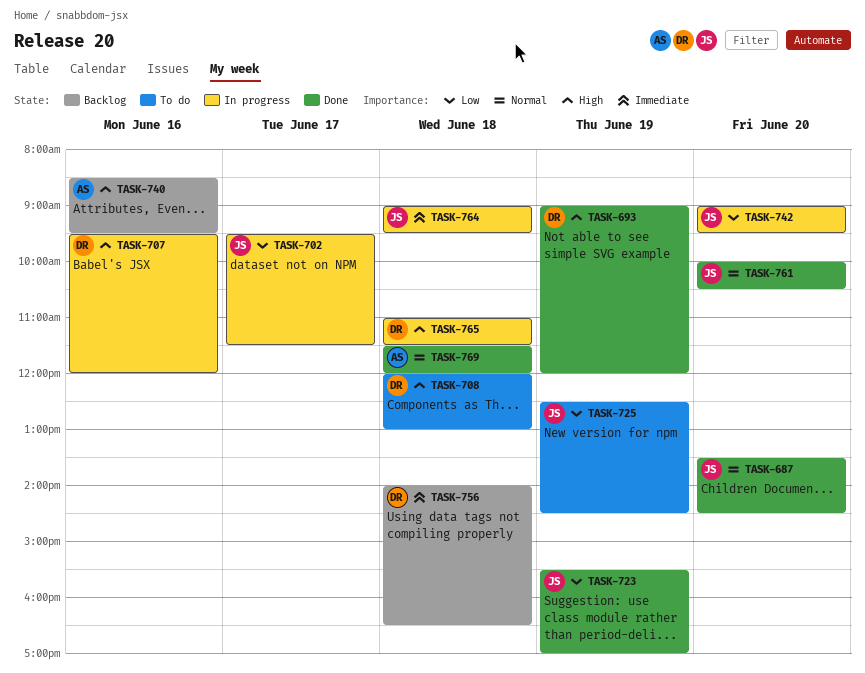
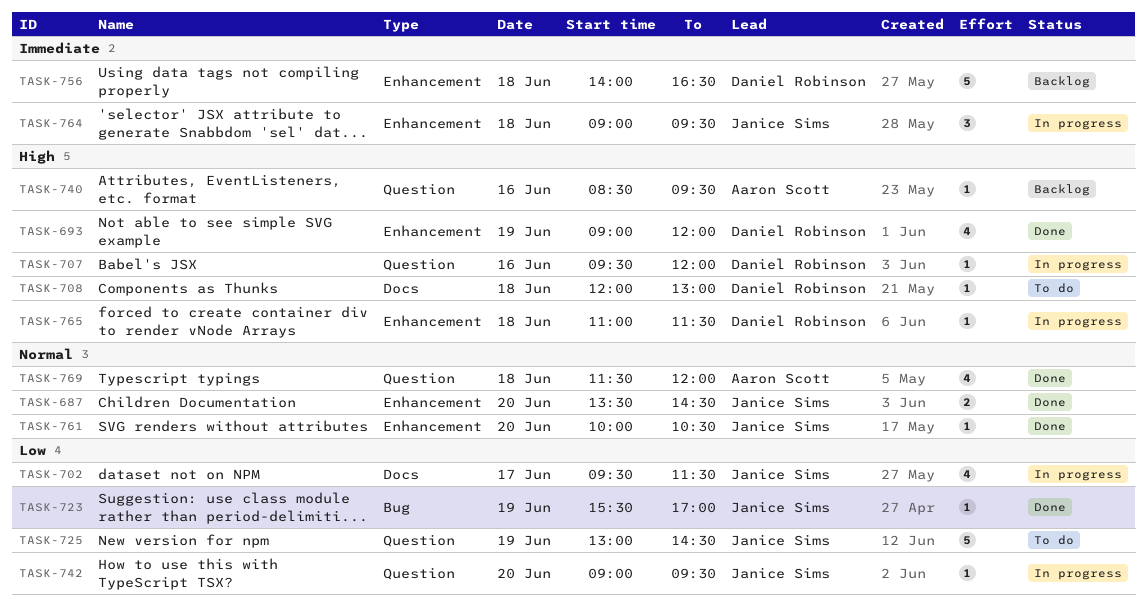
TASK-725, begins: 12:30 -> 13:00

